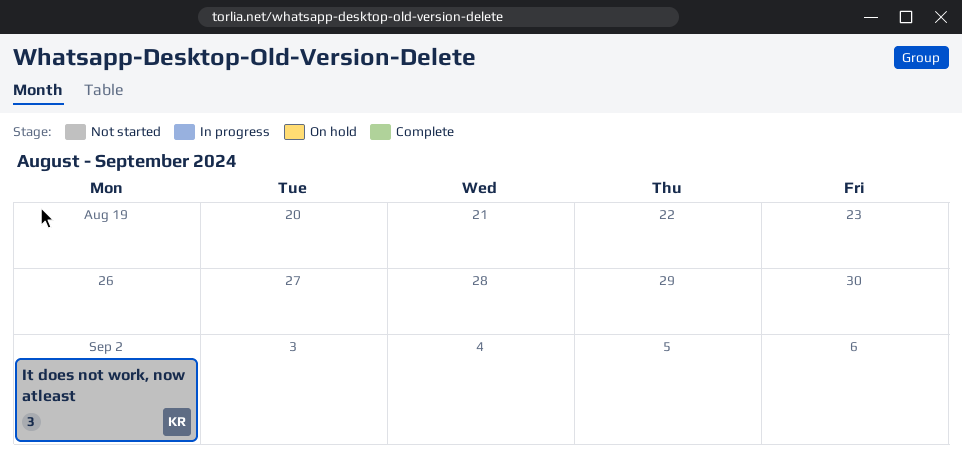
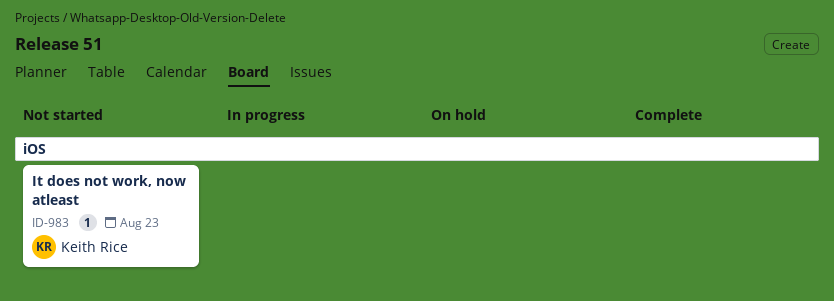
It does not work, now atleast, estimate: 3 -> 1
It does not work, now atleast, due: Sep 2 -> Aug 23

